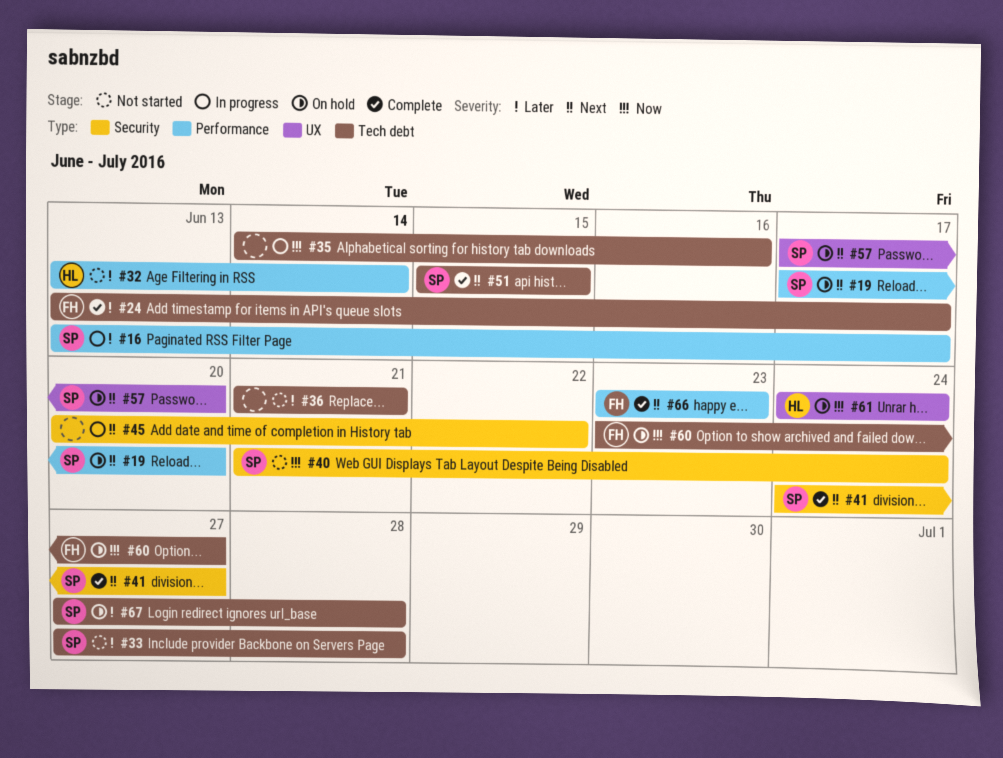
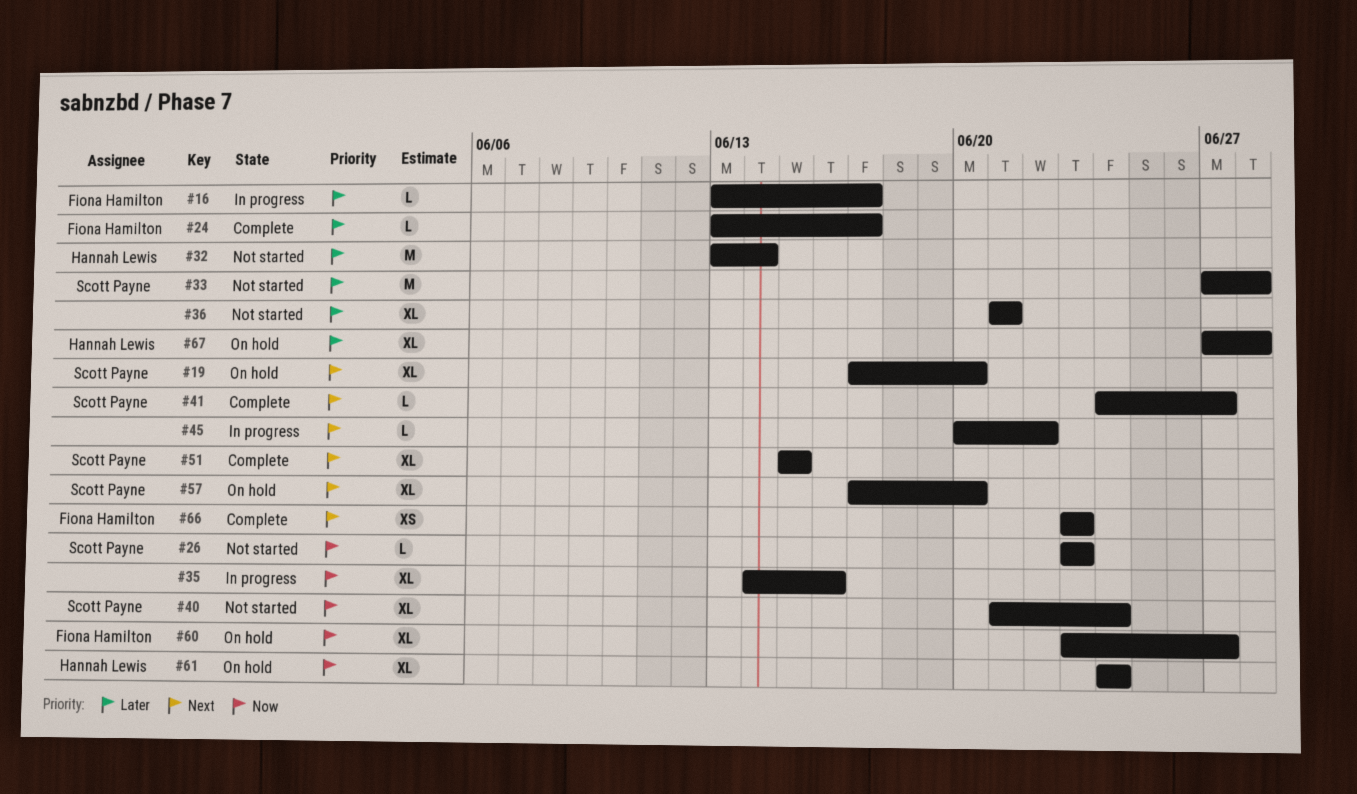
#16, owner: Scott Payne -> Fiona Hamilton
#26: none -> present
#67, owner: Scott Payne -> Hannah Lewis

